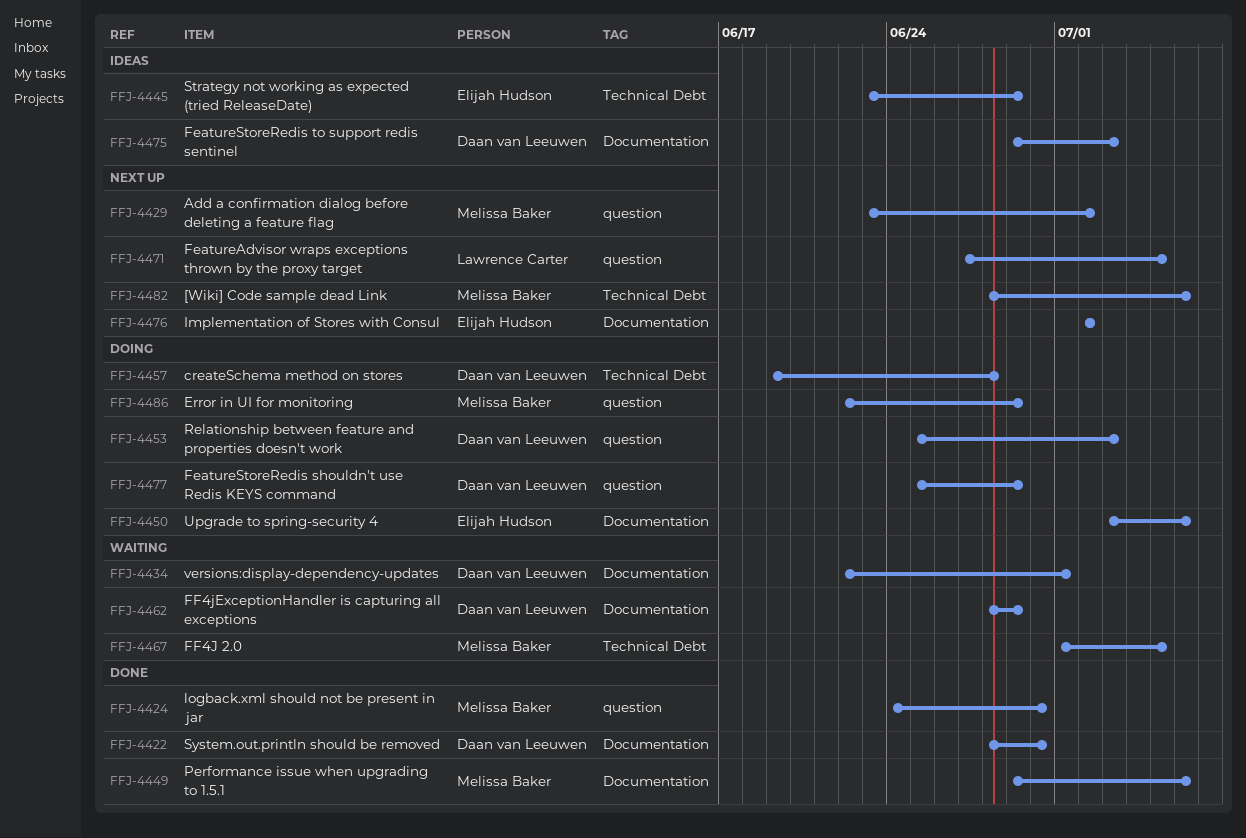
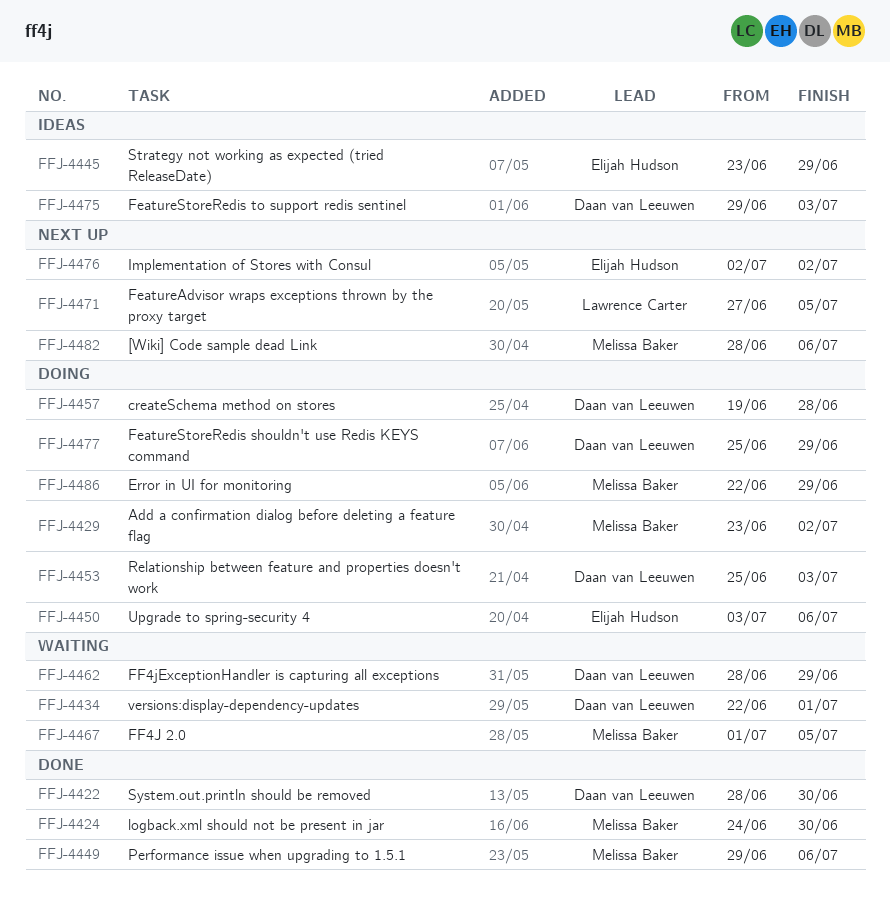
FFJ-4429, status: Next up -> Doing

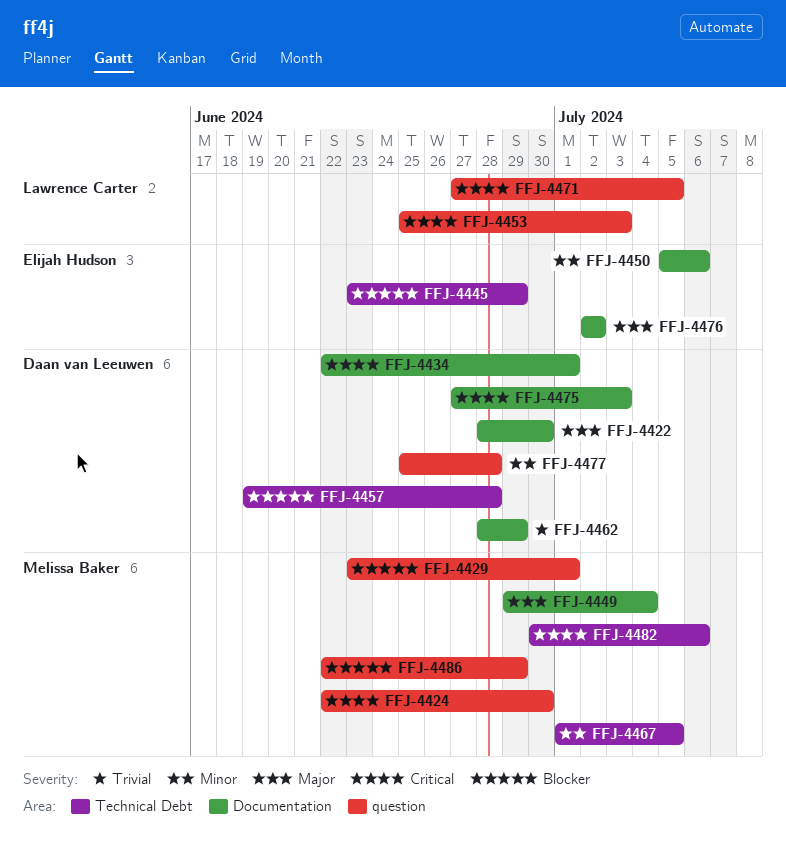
FFJ-4424, start: Jun 24 -> Jun 22
FFJ-4429, due: Jul 2 -> Jul 1
FFJ-4449, due: Jul 6 -> Jul 4
FFJ-4450, start: Jul 3 -> Jul 5
FFJ-4453, owner: Daan van Leeuwen -> Lawrence Carter
FFJ-4475, start: Jun 29 -> Jun 27
FFJ-4477, due: Jun 29 -> Jun 28
FFJ-4482, start: Jun 28 -> Jun 30

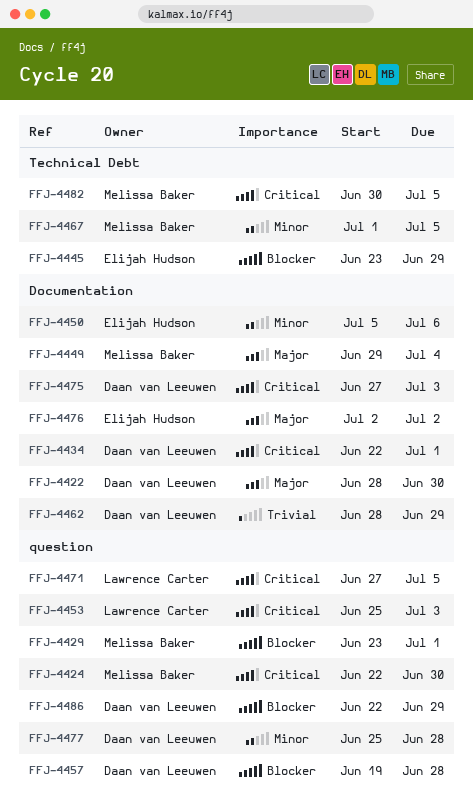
FFJ-4457, label: Technical Debt -> question
FFJ-4482, due: Jul 6 -> Jul 5
FFJ-4486, owner: Melissa Baker -> Daan van Leeuwen

